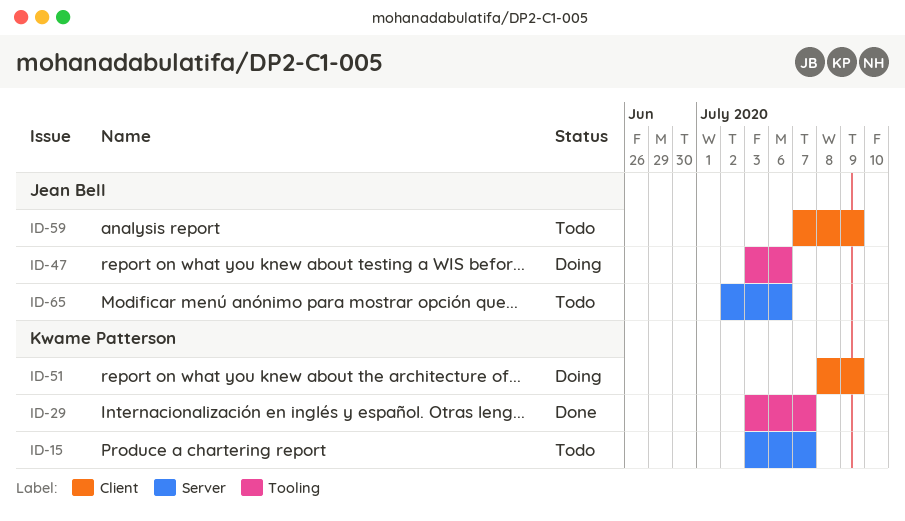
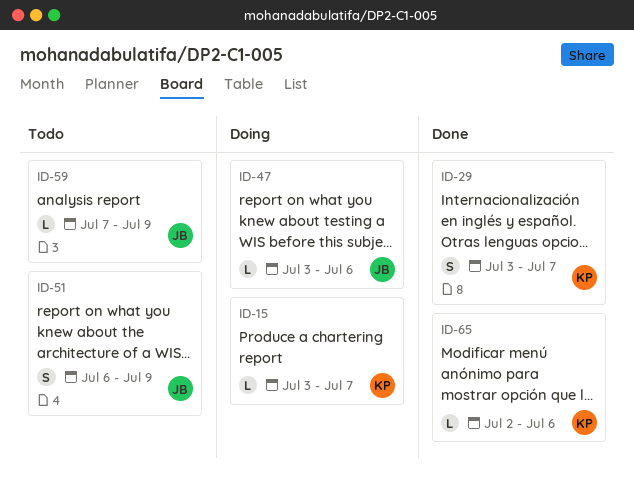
ID-15, status: Todo -> Doing
ID-51, status: Doing -> Todo
ID-51, owner: Kwame Patterson -> Jean Bell
ID-51, start: Jul 8 -> Jul 6
ID-65, status: Todo -> Done
ID-65, owner: Jean Bell -> Kwame Patterson

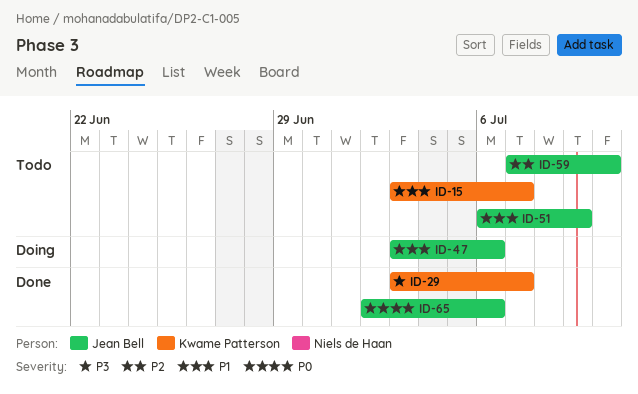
ID-15, status: Doing -> Todo
ID-59, due: Jul 9 -> Jul 10
ID-65, owner: Kwame Patterson -> Jean Bell

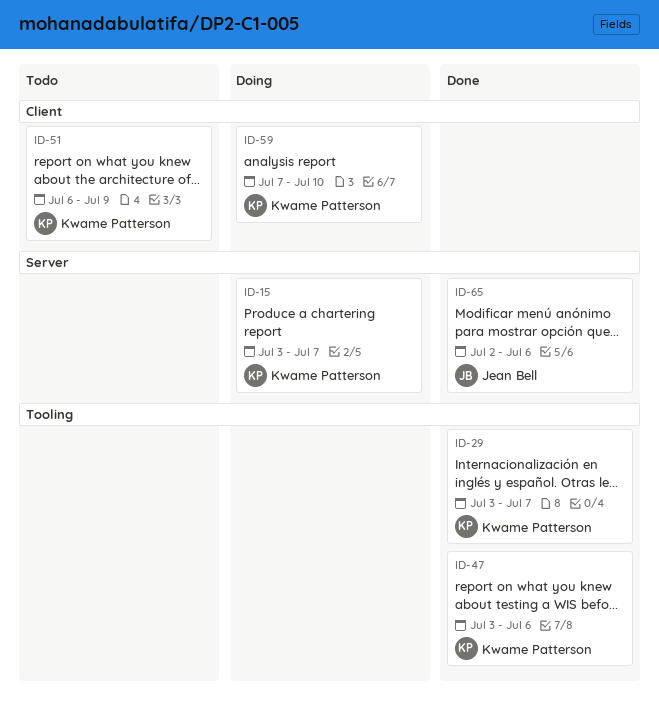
ID-15, status: Todo -> Doing
ID-47, status: Doing -> Done
ID-47, owner: Jean Bell -> Kwame Patterson
ID-51, owner: Jean Bell -> Kwame Patterson
ID-59, status: Todo -> Doing
ID-59, owner: Jean Bell -> Kwame Patterson

